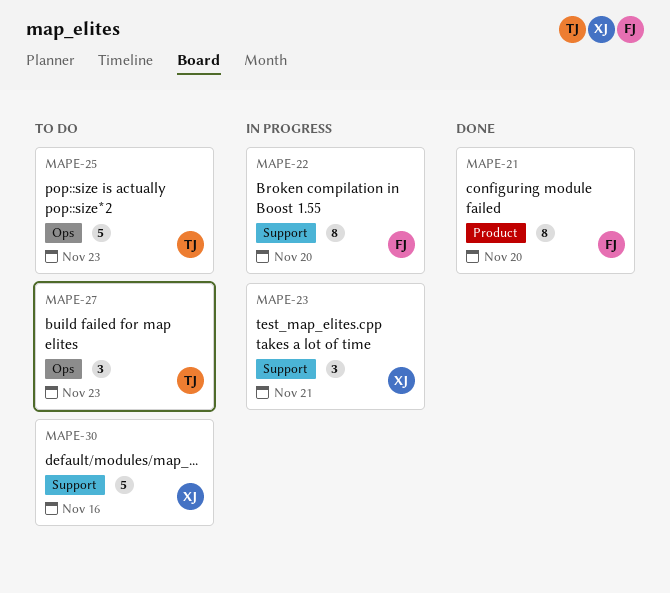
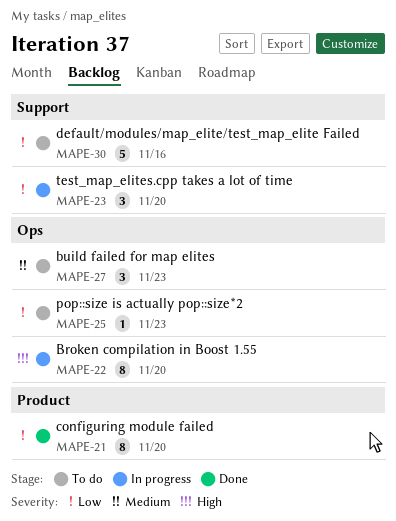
MAPE-22, label: Support -> Ops
MAPE-23, due: Nov 21 -> Nov 20
MAPE-25, estimate: 5 -> 1

